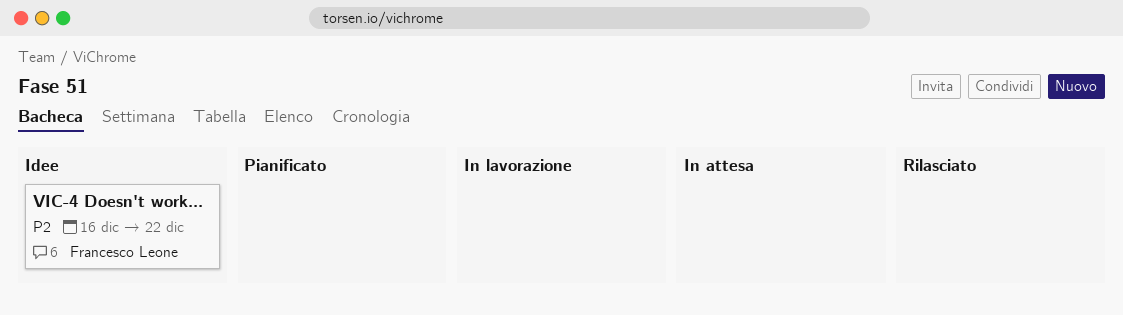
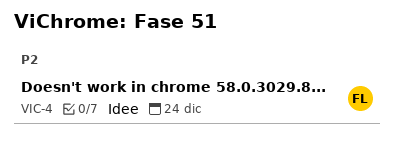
VIC-4, due: Dec 22 -> Dec 24

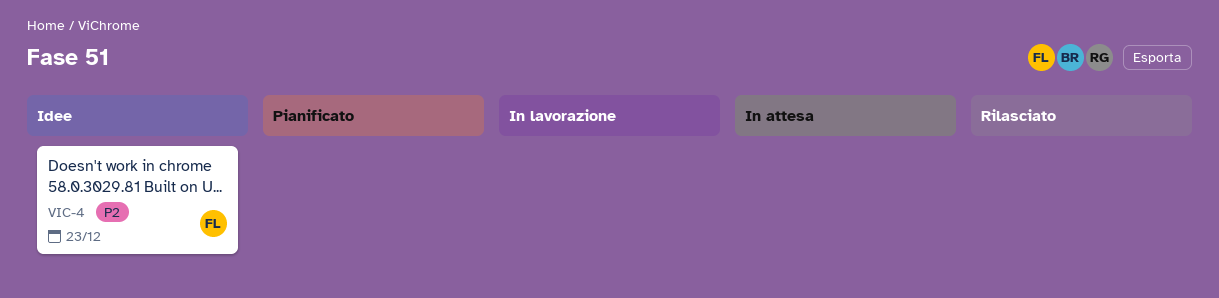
VIC-4, due: Dec 24 -> Dec 23

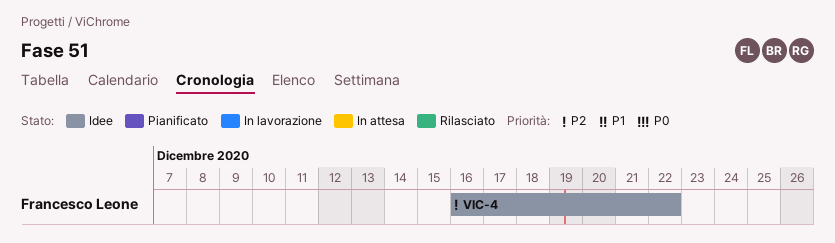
VIC-4, due: Dec 23 -> Dec 22

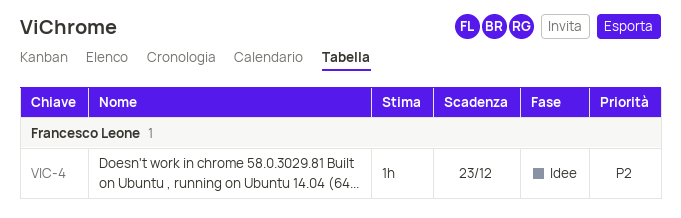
VIC-4, due: Dec 22 -> Dec 23

